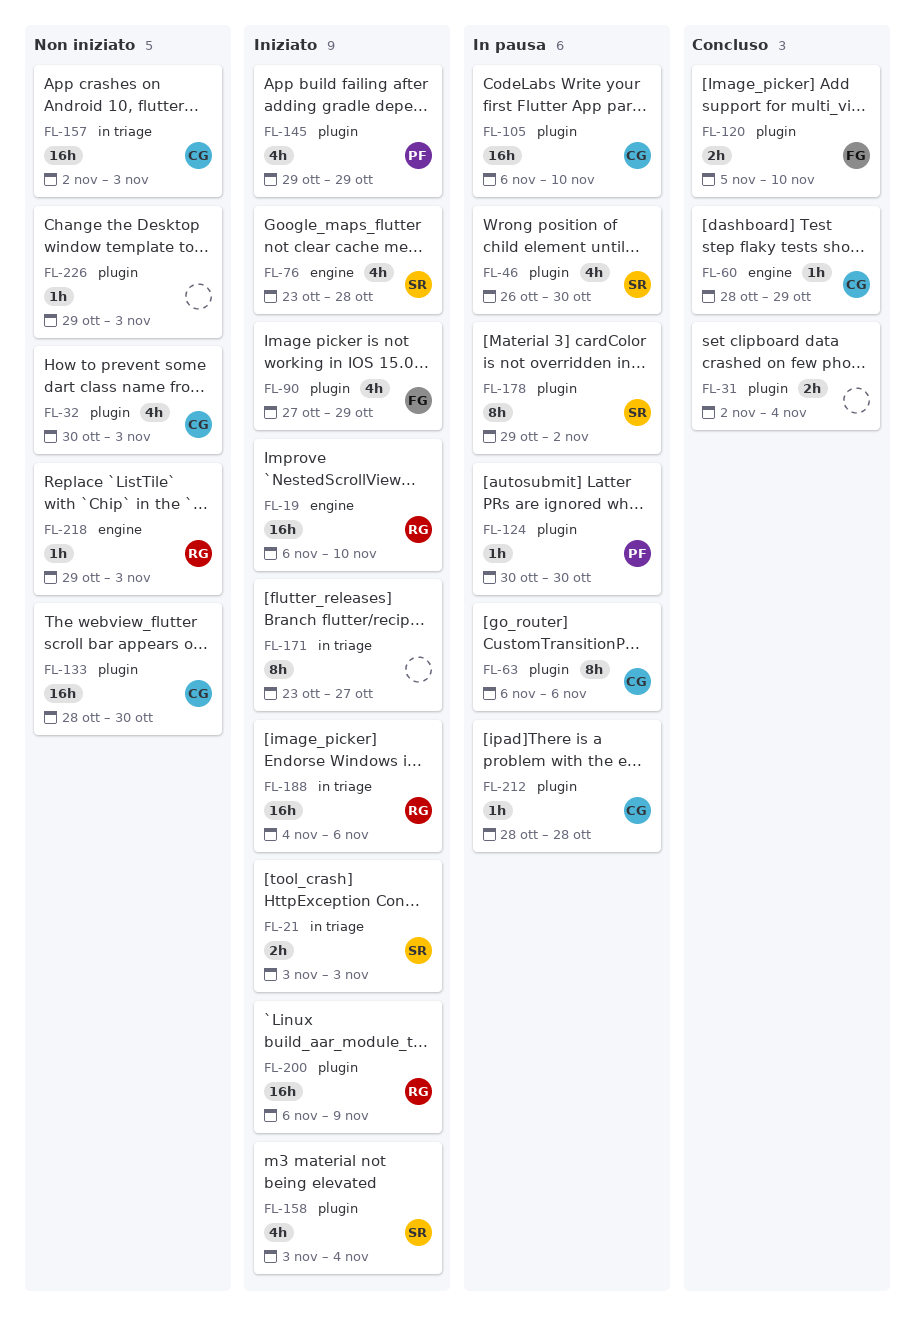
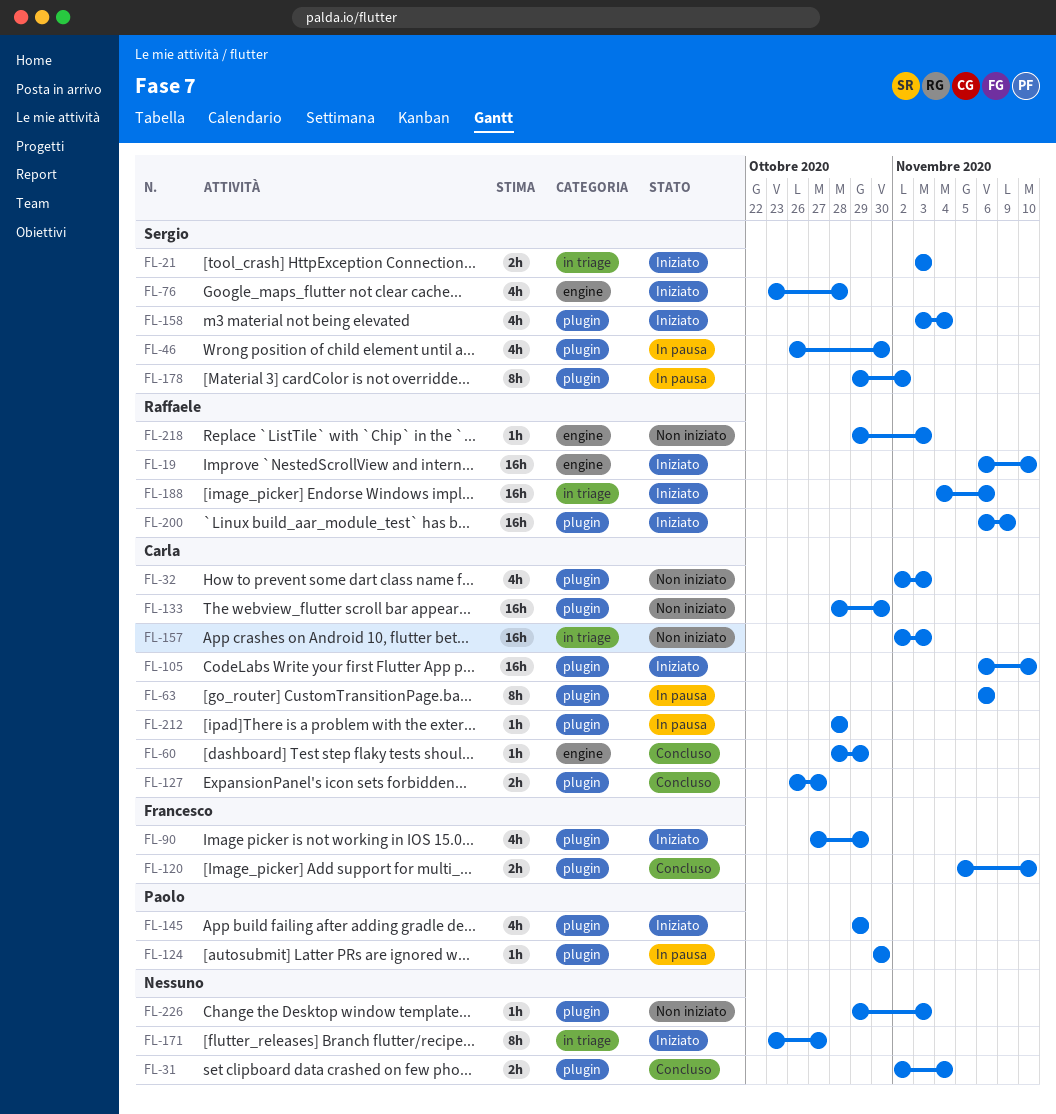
FL-32, start: Oct 30 -> Nov 2
FL-105, status: In pausa -> Iniziato
FL-127: none -> present

